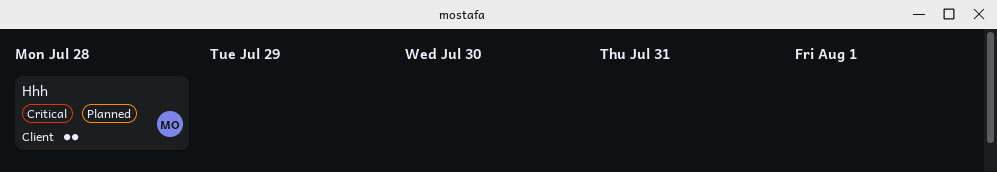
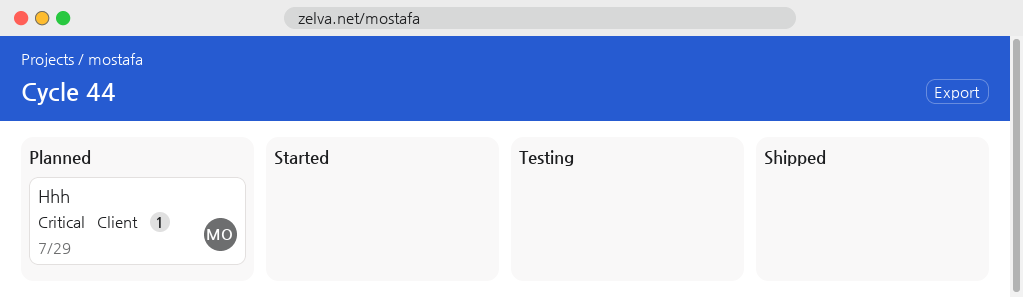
Hhh, estimate: 2 -> 1
Hhh, due: Jul 28 -> Jul 29

